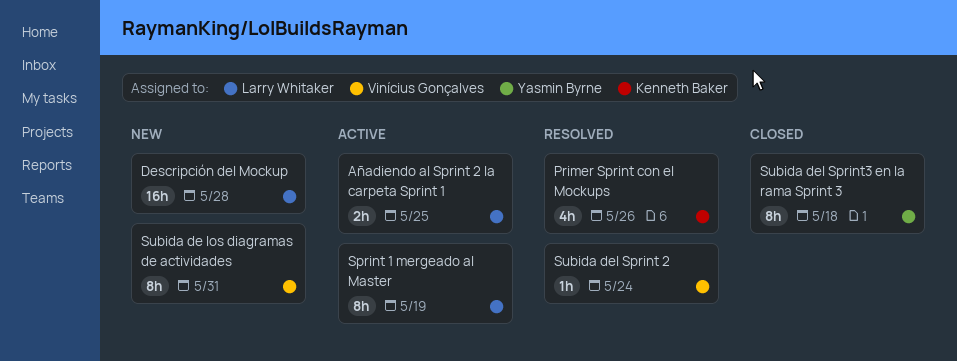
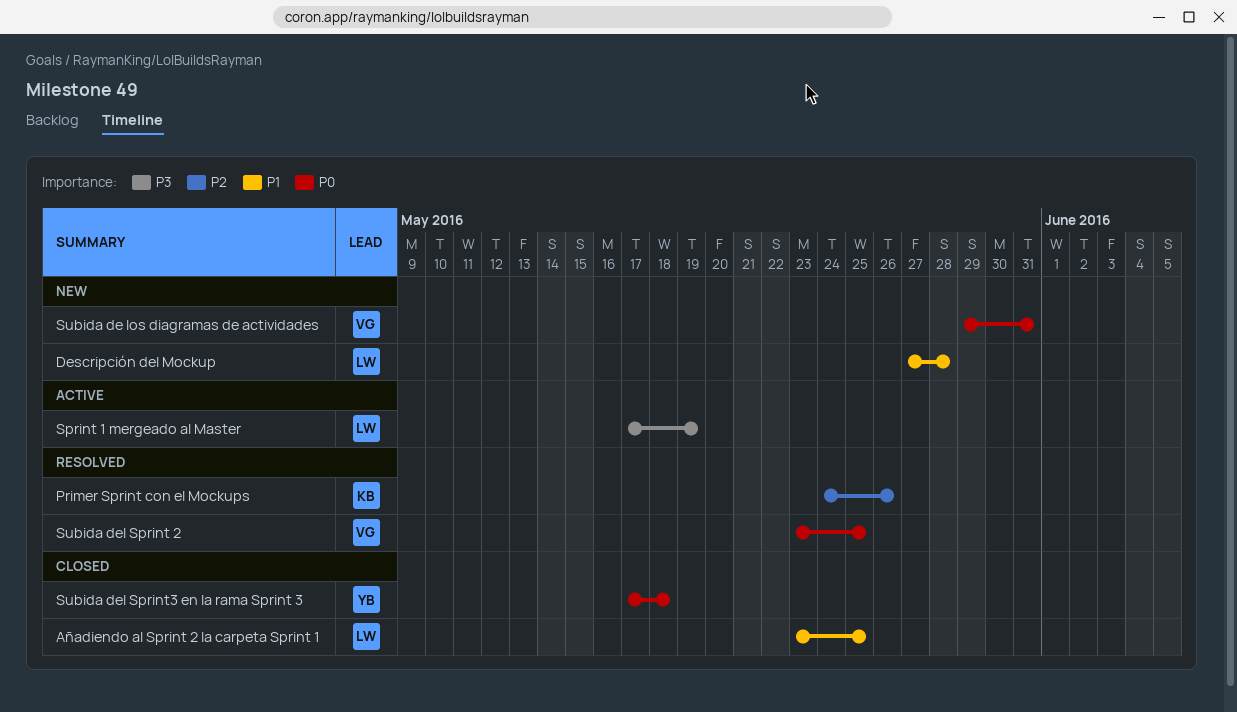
Añadiendo al Sprint 2 la carpeta Sprint 1, status: Active -> Closed
Subida del Sprint 2, due: May 24 -> May 25

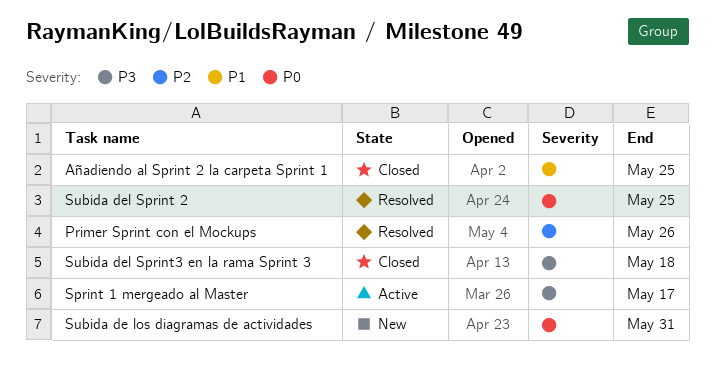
Descripción del Mockup: present -> none
Sprint 1 mergeado al Master, due: May 19 -> May 17
Subida del Sprint3 en la rama Sprint 3, priority: P0 -> P3

